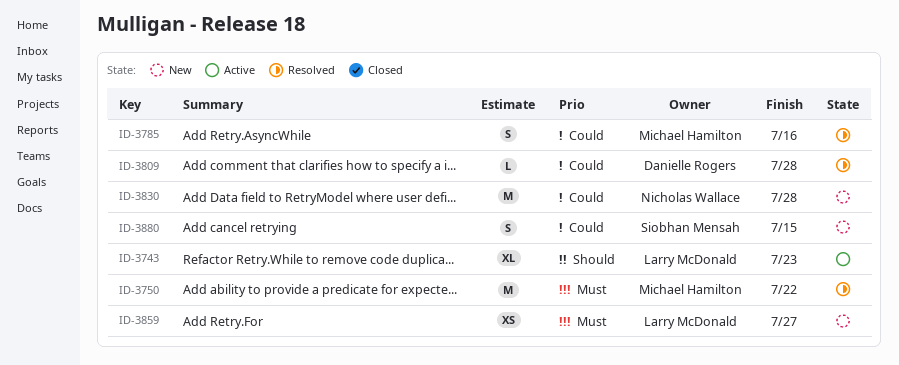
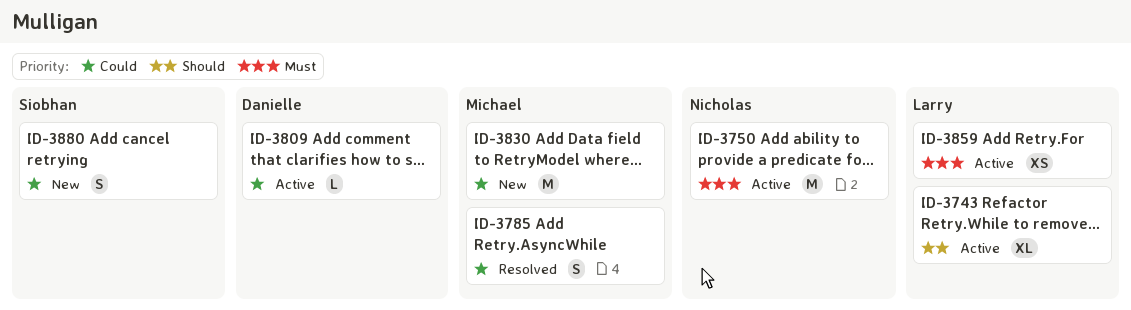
ID-3750, status: Resolved -> Active
ID-3750, owner: Michael Hamilton -> Nicholas Wallace
ID-3809, status: Resolved -> Active
ID-3830, owner: Nicholas Wallace -> Michael Hamilton
ID-3859, status: New -> Active

